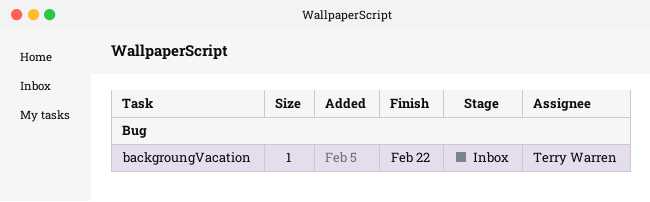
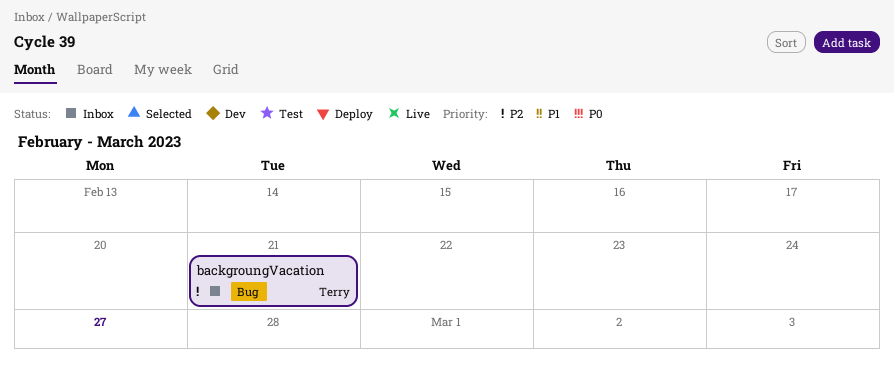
backgroungVacation, due: Feb 22 -> Feb 21

